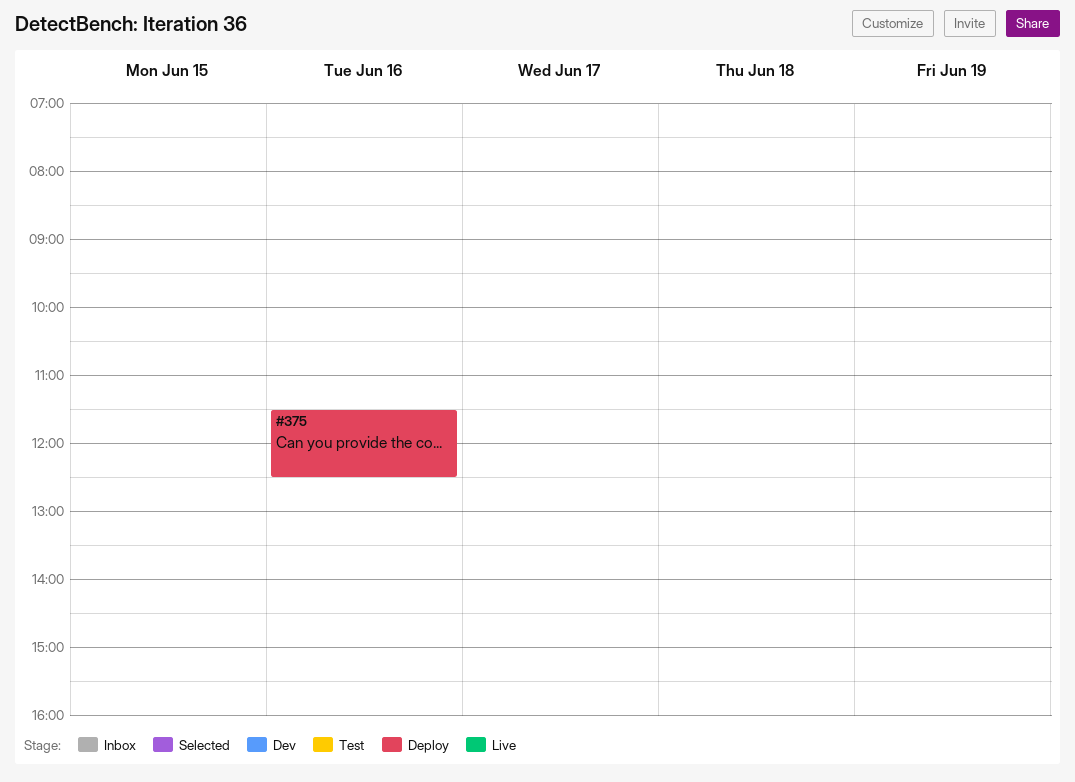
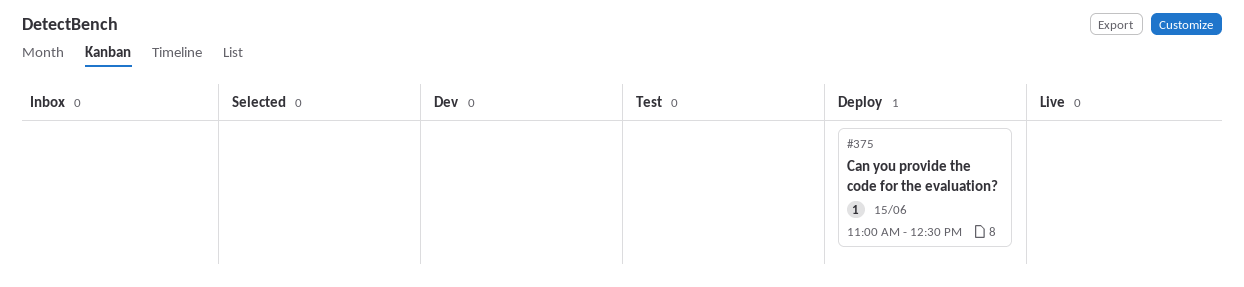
#375, day: Jun 16 -> Jun 15
#375, begins: 11:30 -> 11:00

